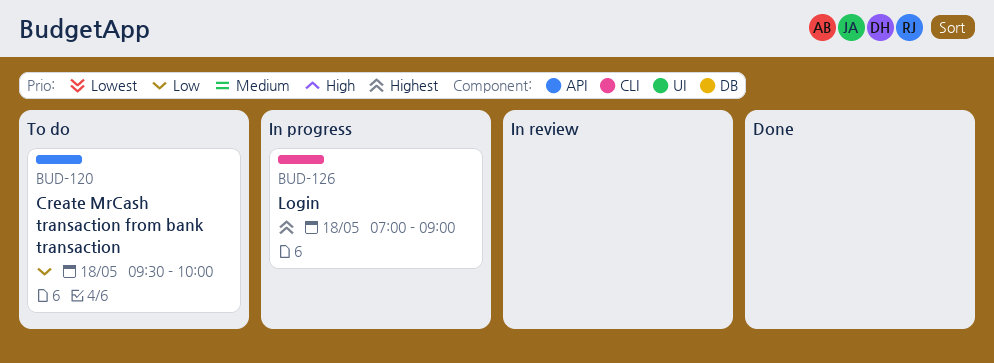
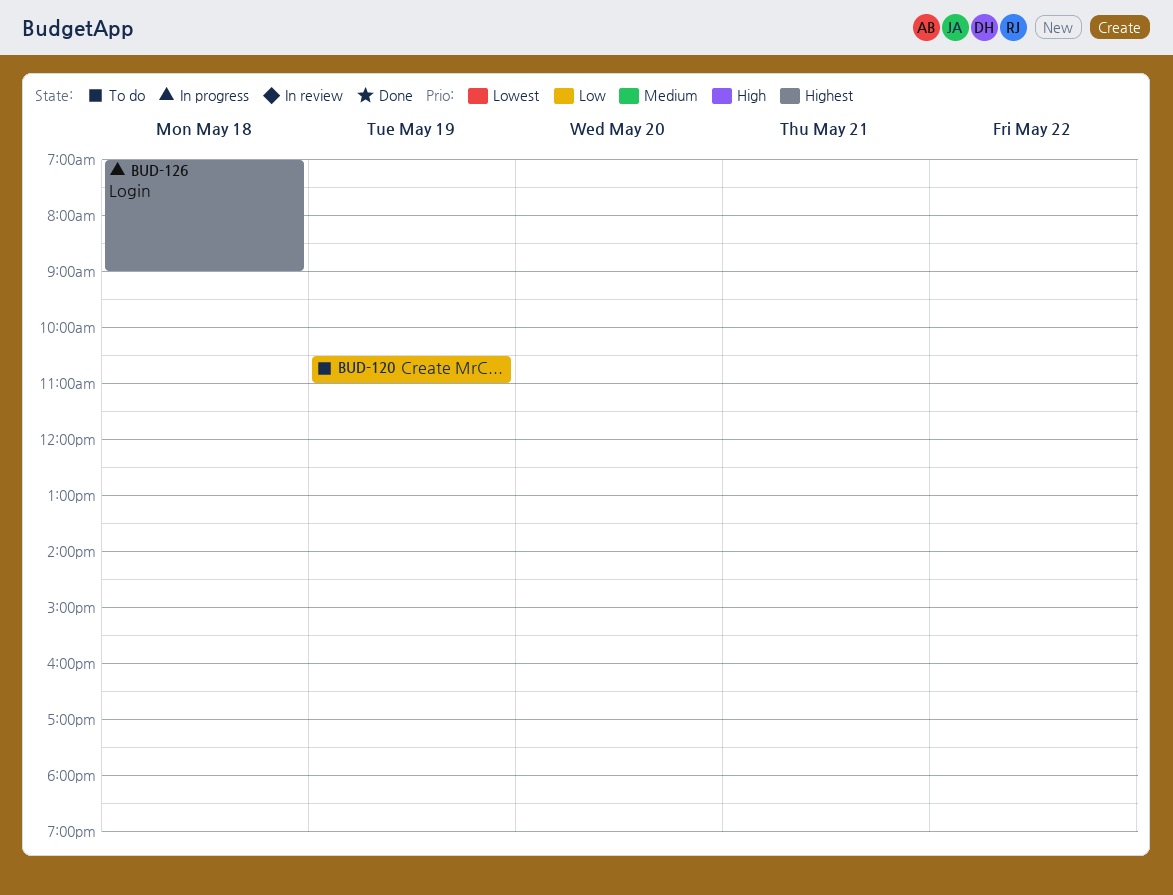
BUD-120, day: May 18 -> May 19
BUD-120, begins: 09:30 -> 10:30
BUD-120, ends: 10:00 -> 11:00

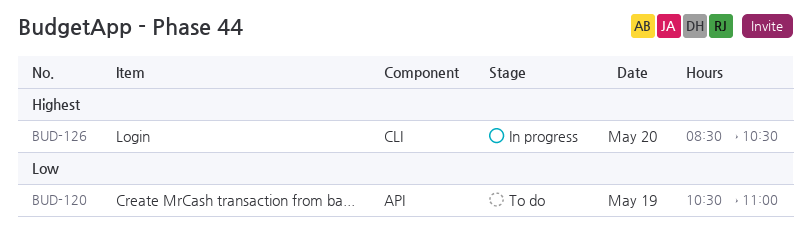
BUD-126, day: May 18 -> May 20
BUD-126, begins: 07:00 -> 08:30
BUD-126, ends: 09:00 -> 10:30

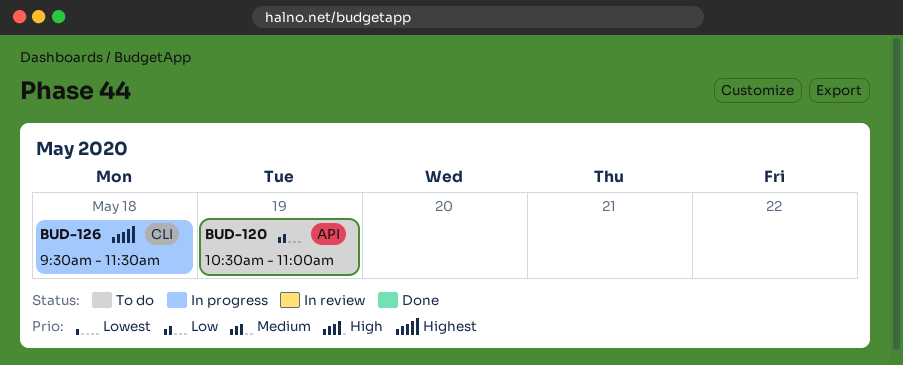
BUD-126, day: May 20 -> May 18
BUD-126, begins: 08:30 -> 09:30
BUD-126, ends: 10:30 -> 11:30

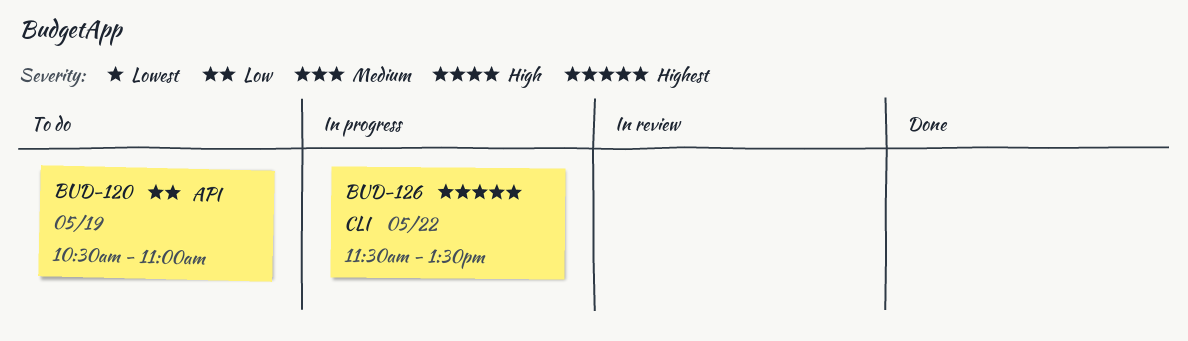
BUD-126, day: May 18 -> May 22
BUD-126, begins: 09:30 -> 11:30
BUD-126, ends: 11:30 -> 13:30

